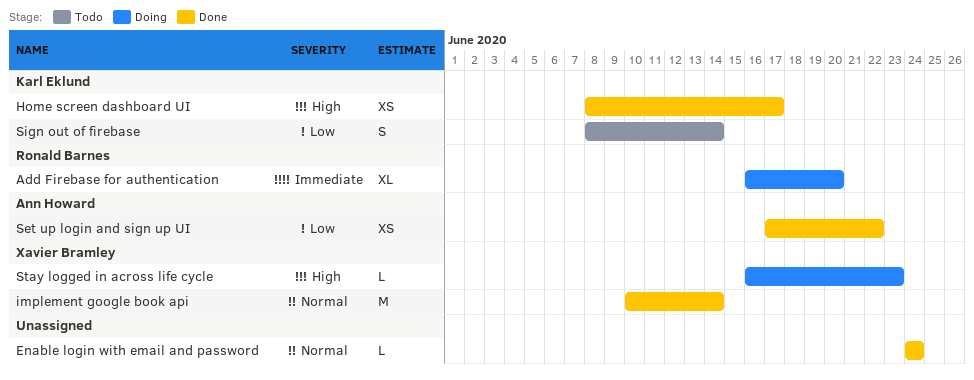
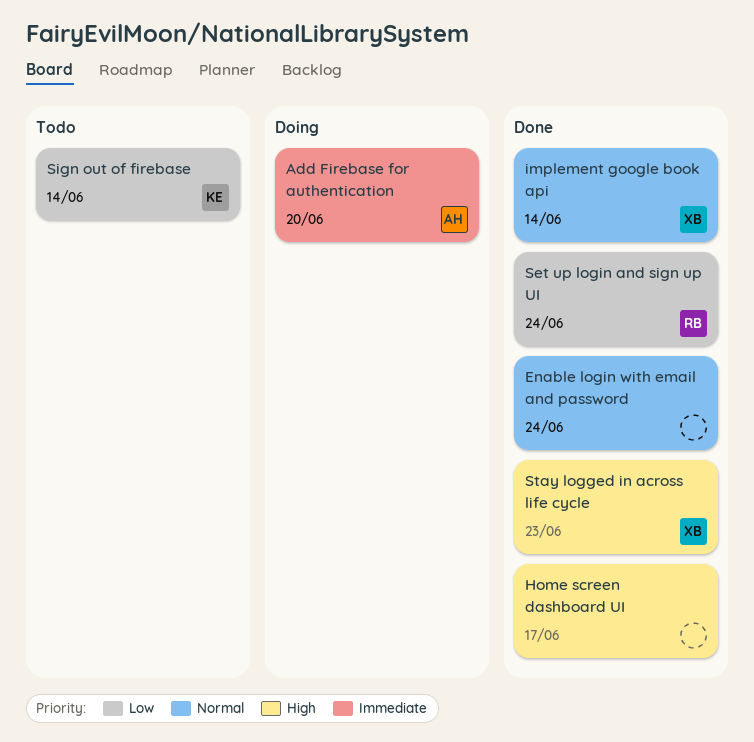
Add Firebase for authentication, owner: Ronald Barnes -> Ann Howard
Home screen dashboard UI, owner: Karl Eklund -> none
Set up login and sign up UI, owner: Ann Howard -> Ronald Barnes
Set up login and sign up UI, due: Jun 22 -> Jun 24
Stay logged in across life cycle, status: Doing -> Done

